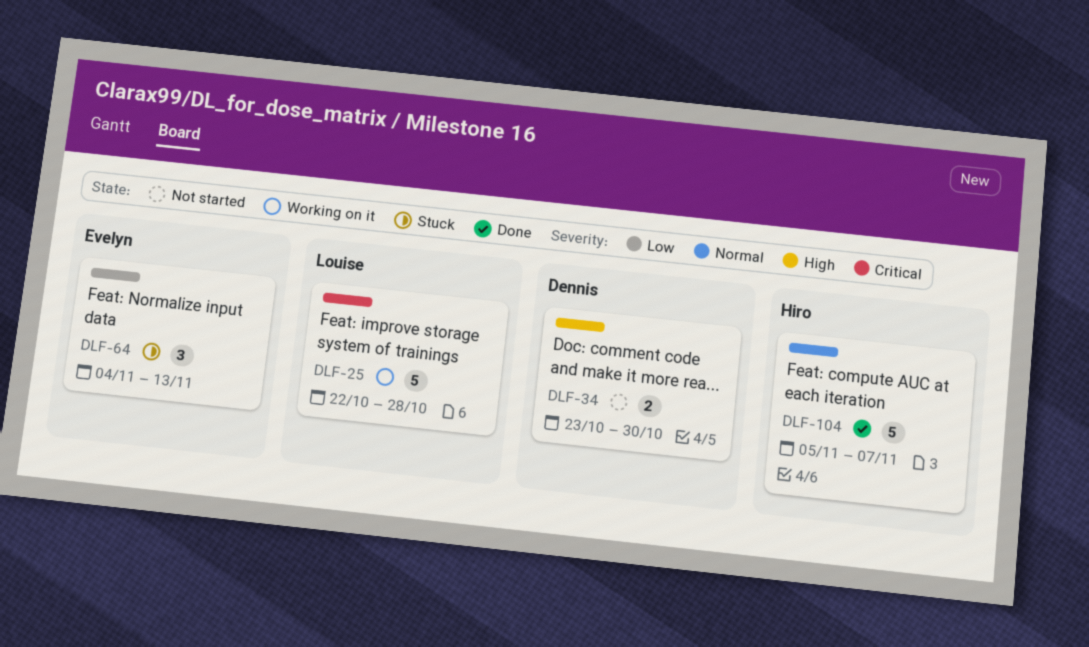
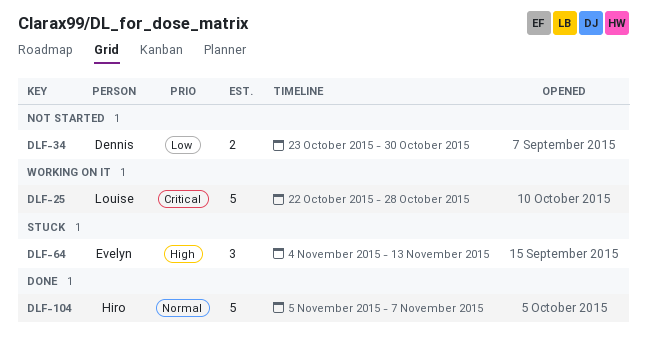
DLF-34, priority: High -> Low
DLF-64, priority: Low -> High

